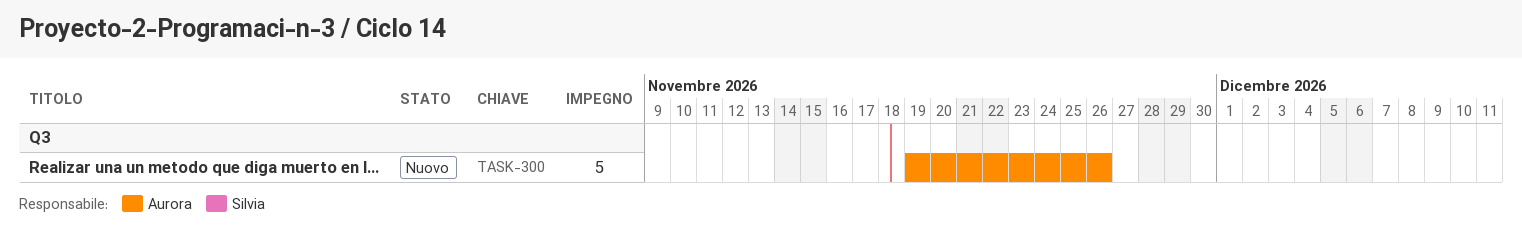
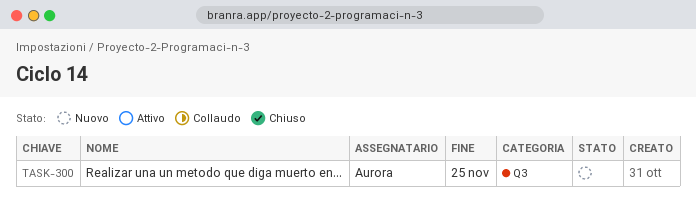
TASK-300, due: Nov 26 -> Nov 25

